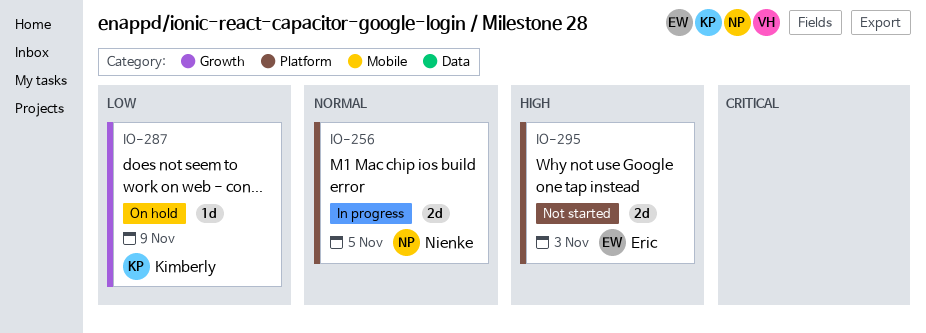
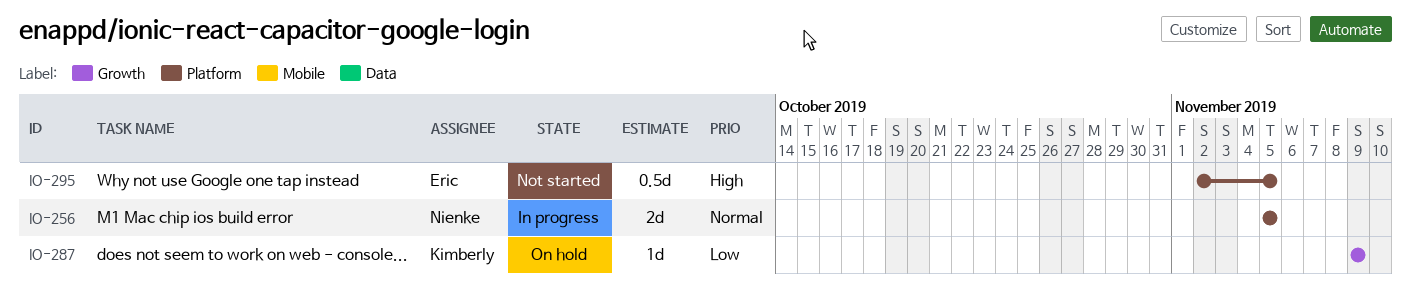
IO-295, estimate: 2d -> 0.5d
IO-295, due: Nov 3 -> Nov 5

